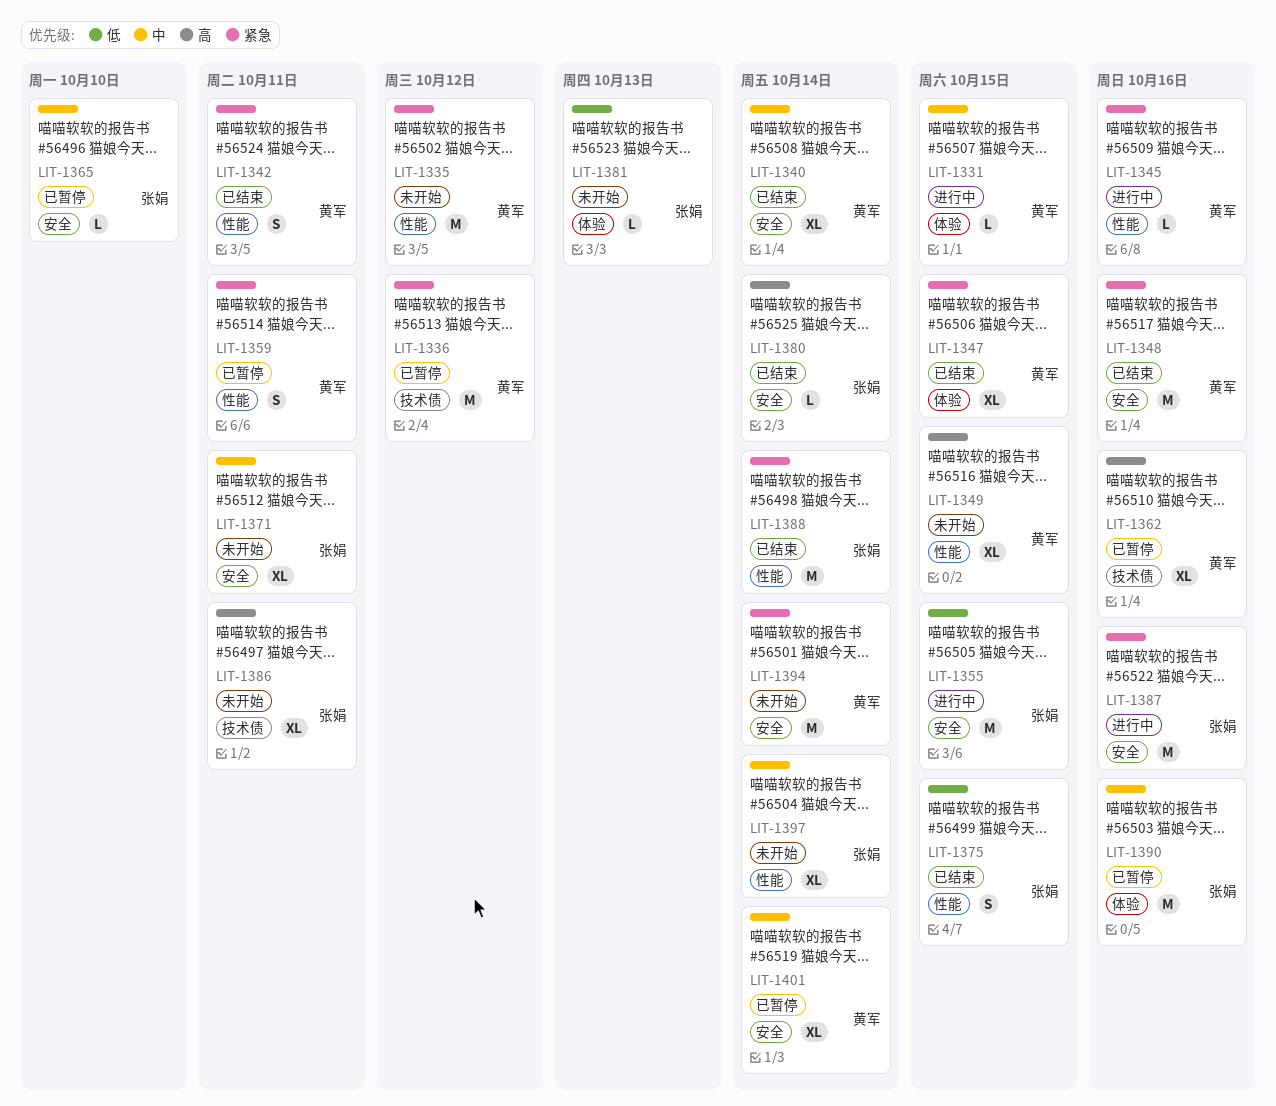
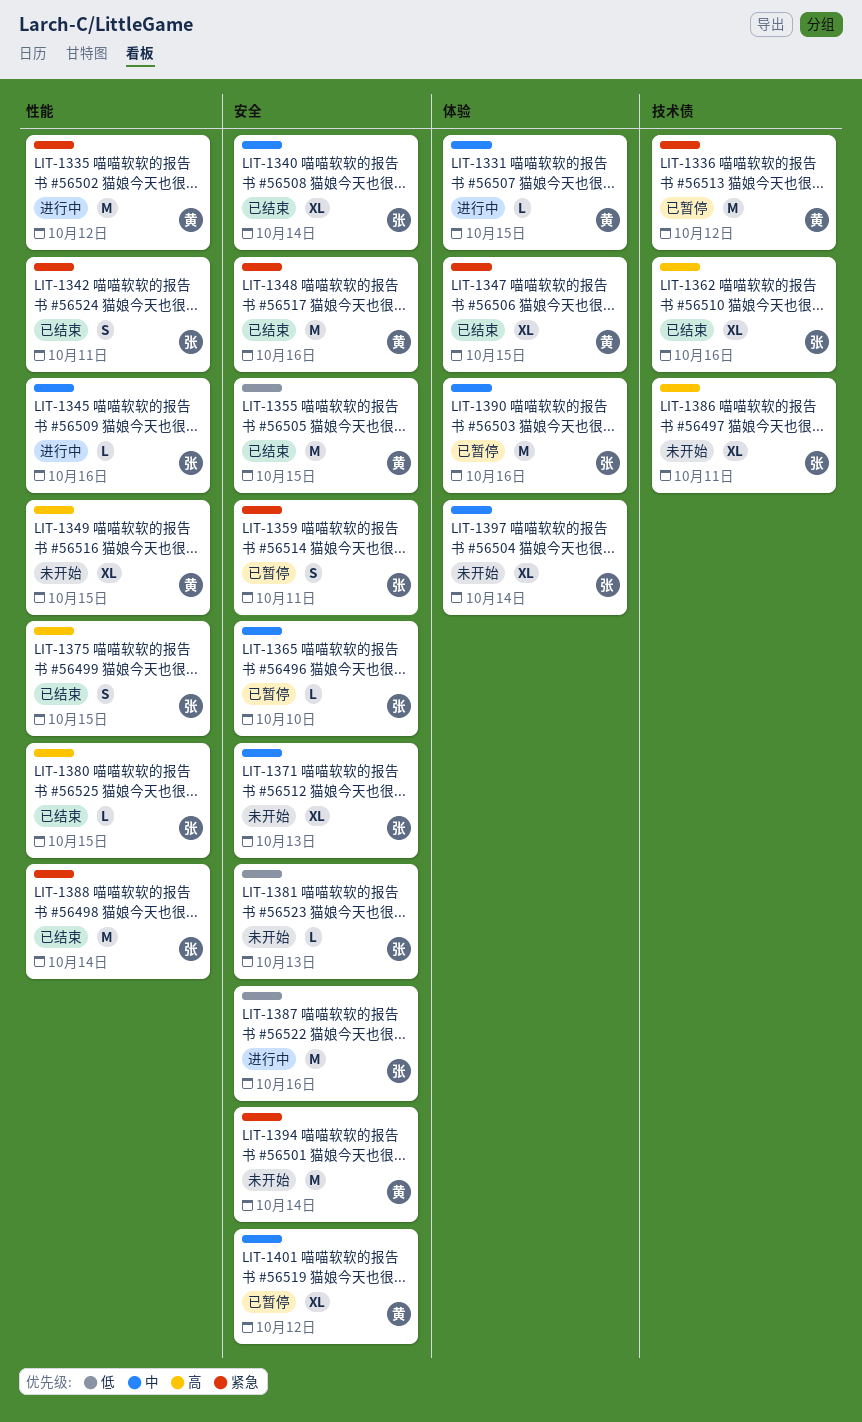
LIT-1335, status: 未开始 -> 进行中
LIT-1340, owner: 黄军 -> 张娟
LIT-1342, owner: 黄军 -> 张娟
LIT-1345, owner: 黄军 -> 张娟
LIT-1345, priority: 紧急 -> 中
LIT-1355, status: 进行中 -> 已结束
LIT-1355, owner: 张娟 -> 黄军
LIT-1359, owner: 黄军 -> 张娟
LIT-1359, label: 性能 -> 安全
LIT-1362, status: 已暂停 -> 已结束
LIT-1362, owner: 黄军 -> 张娟
LIT-1371, due: Oct 11 -> Oct 13
LIT-1375, priority: 低 -> 高
LIT-1380, label: 安全 -> 性能
LIT-1380, due: Oct 14 -> Oct 15
LIT-1381, label: 体验 -> 安全
LIT-1387, priority: 紧急 -> 低
LIT-1397, label: 性能 -> 体验
LIT-1401, due: Oct 14 -> Oct 12

